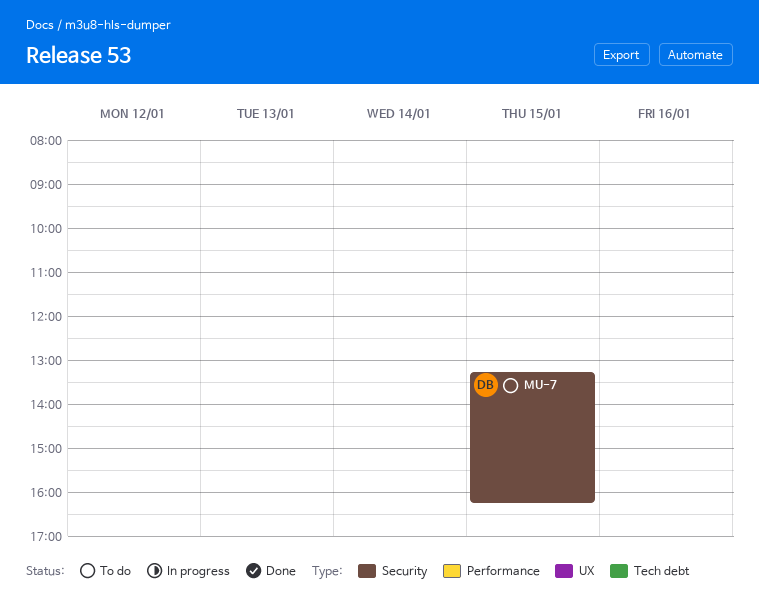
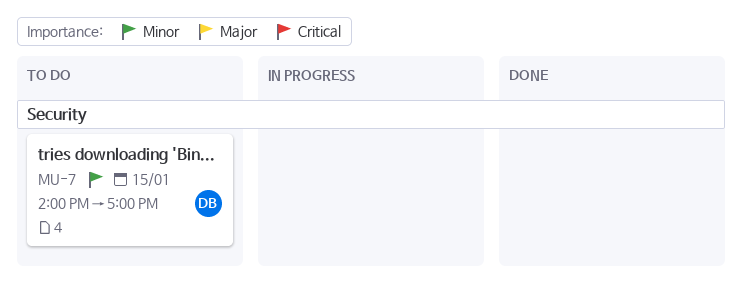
MU-7, begins: 13:15 -> 14:00
MU-7, ends: 16:15 -> 17:00

